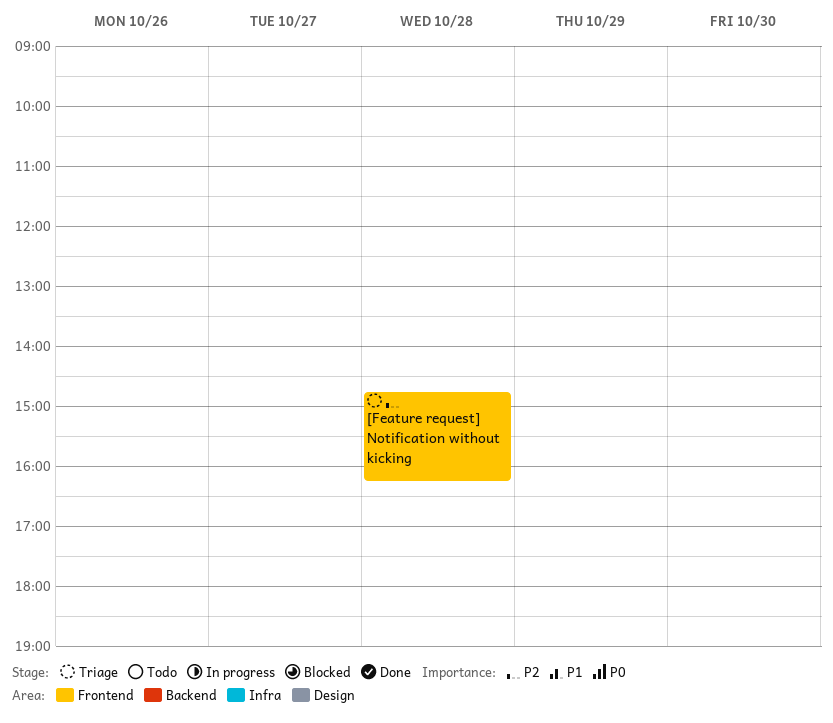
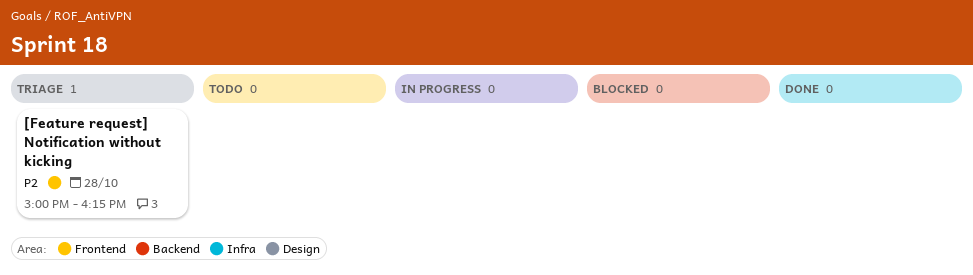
[Feature request] Notification without kicking, begins: 14:45 -> 15:00

